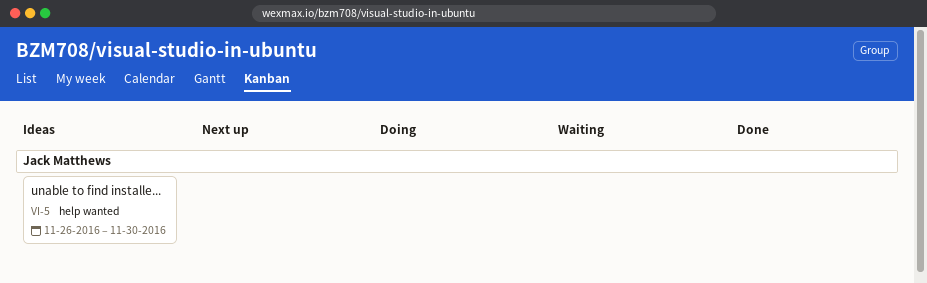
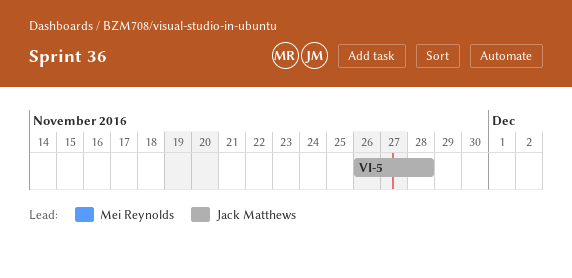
VI-5, due: Nov 30 -> Nov 28

